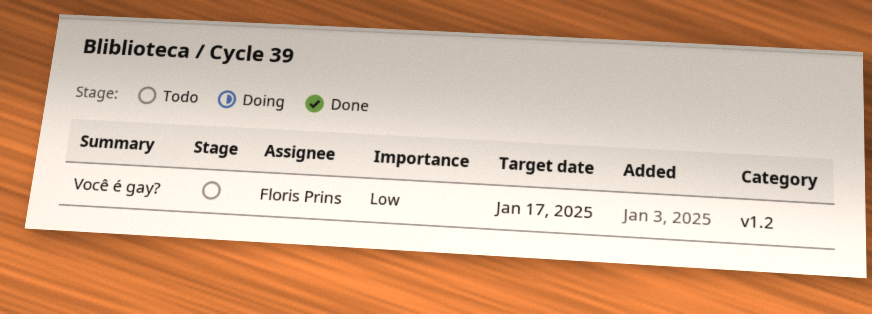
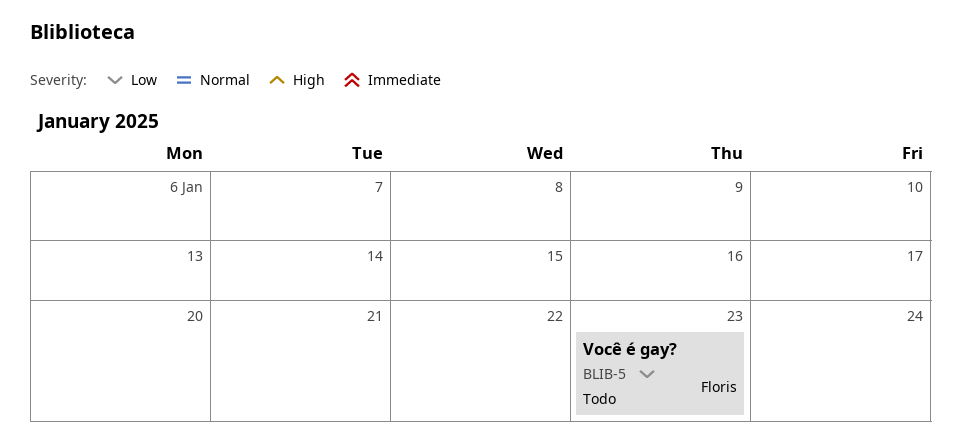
Você é gay?, due: Jan 17 -> Jan 23

